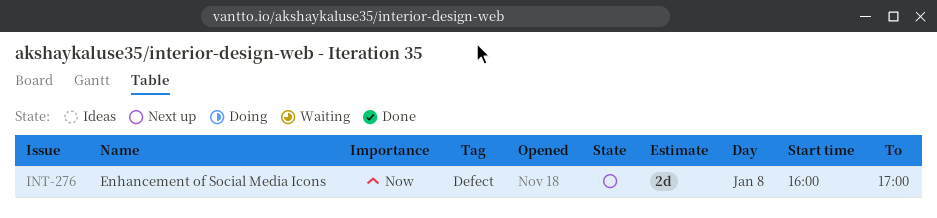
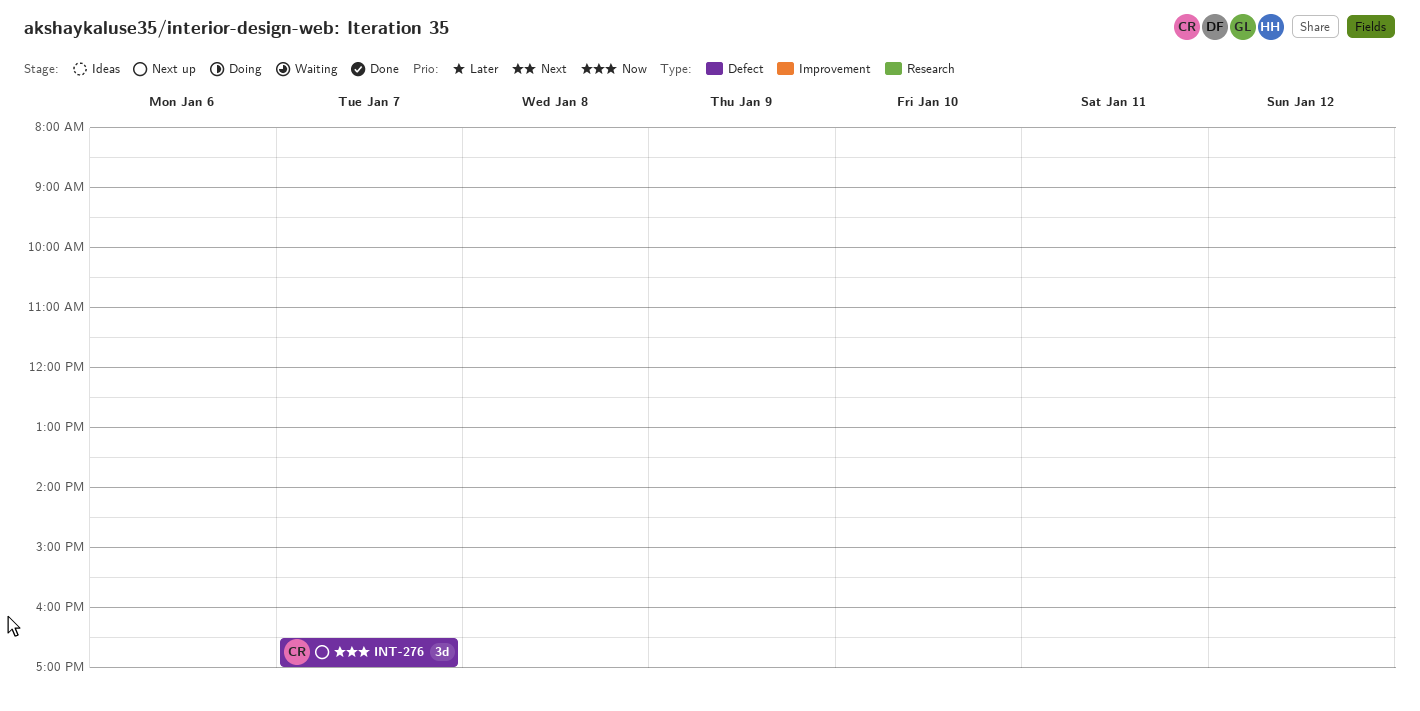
INT-276, estimate: 2d -> 3d
INT-276, day: Jan 8 -> Jan 7
INT-276, begins: 16:00 -> 16:30

